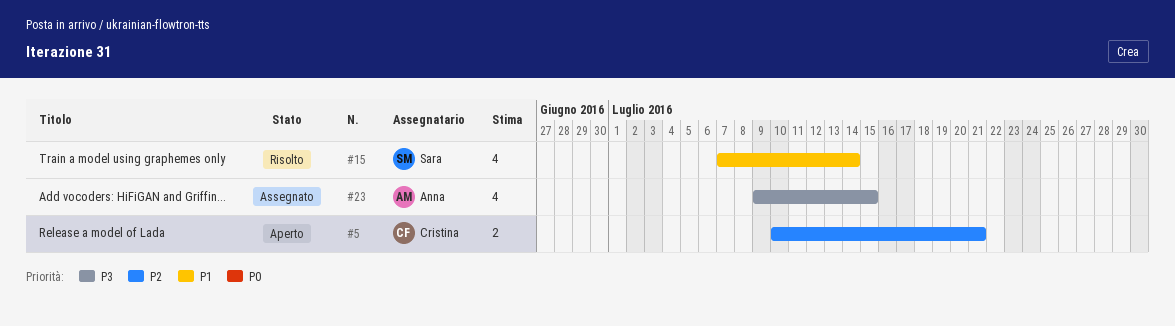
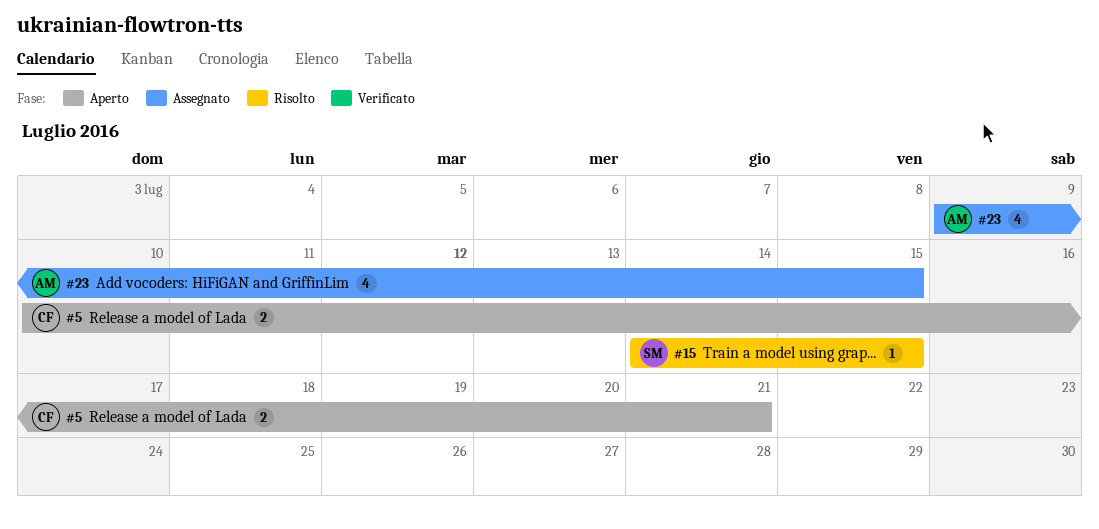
#15, estimate: 4 -> 1
#15, start: Jul 7 -> Jul 14
#15, due: Jul 14 -> Jul 15

